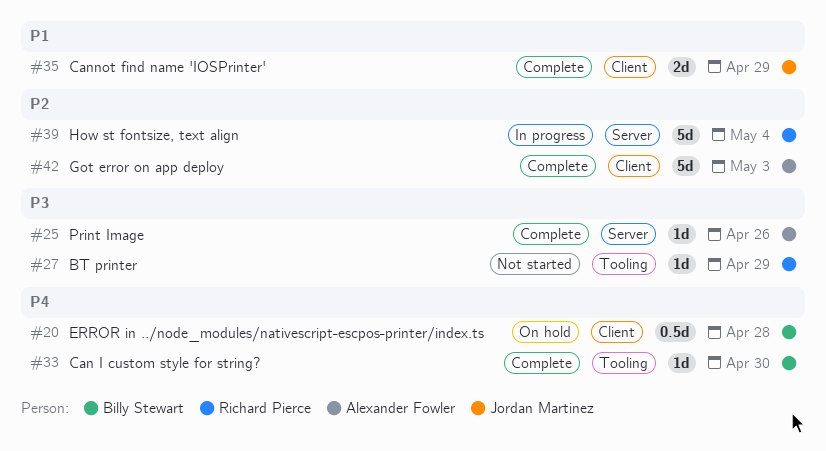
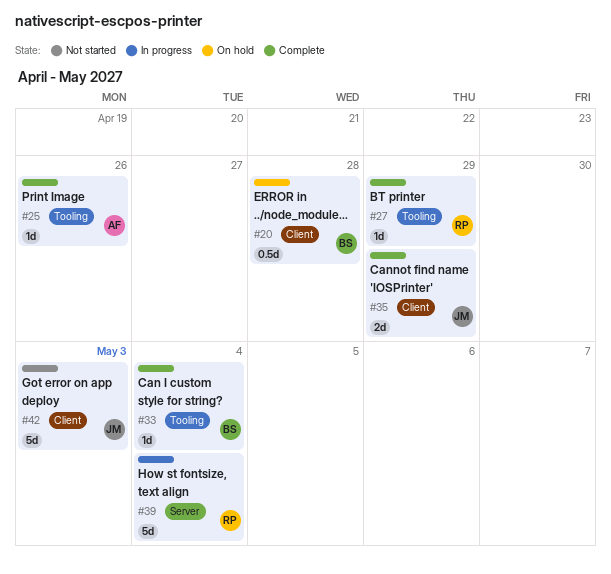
#25, label: Server -> Tooling
#27, status: Not started -> Complete
#33, due: Apr 30 -> May 4
#42, status: Complete -> Not started
#42, owner: Alexander Fowler -> Jordan Martinez

